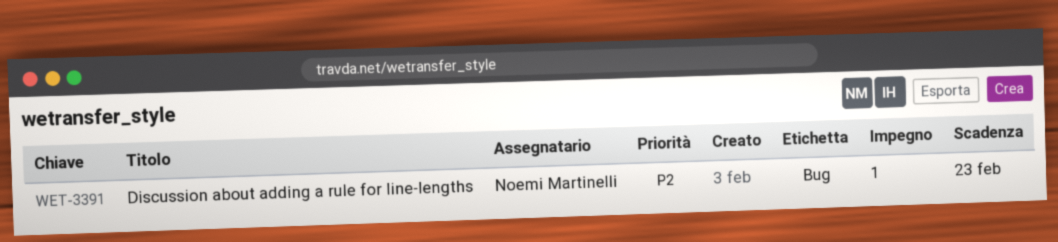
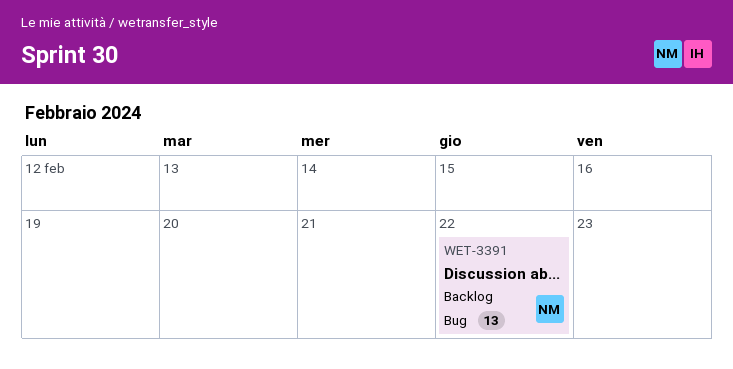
WET-3391, estimate: 1 -> 13
WET-3391, due: Feb 23 -> Feb 22

